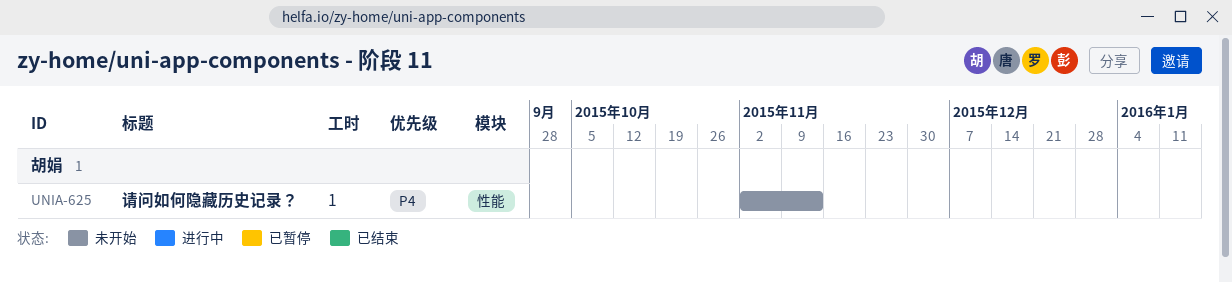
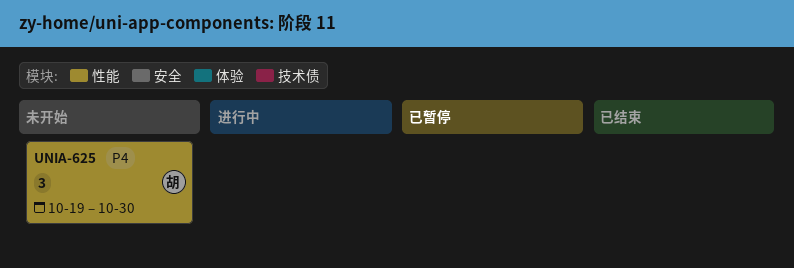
UNIA-625, estimate: 1 -> 3
UNIA-625, start: Nov 2 -> Oct 19
UNIA-625, due: Nov 13 -> Oct 30

